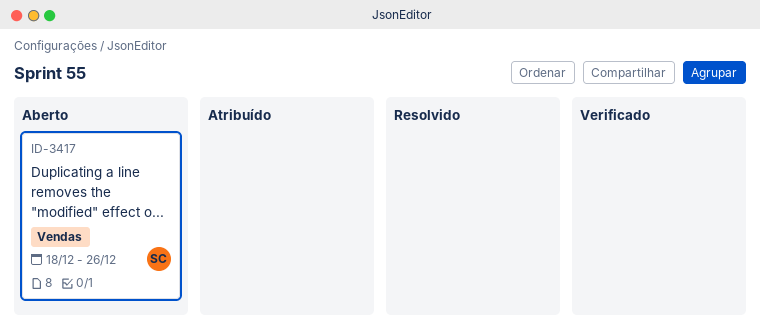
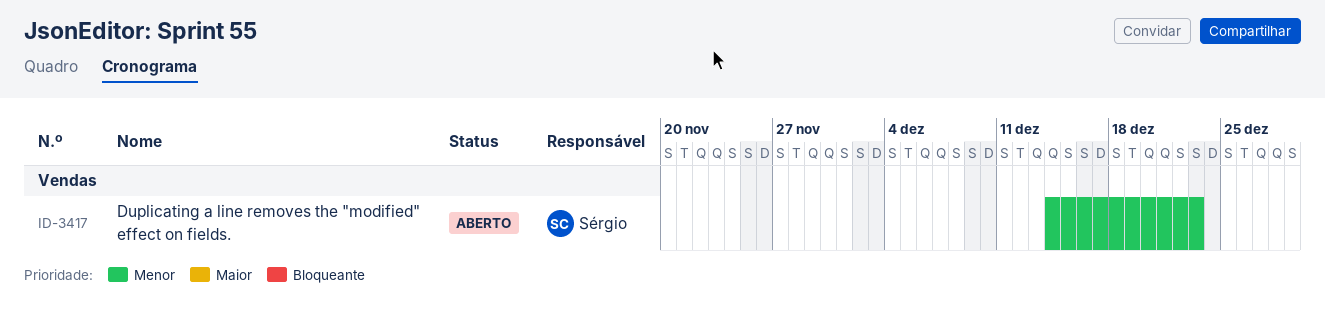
ID-3417, start: Dec 18 -> Dec 14
ID-3417, due: Dec 26 -> Dec 23

